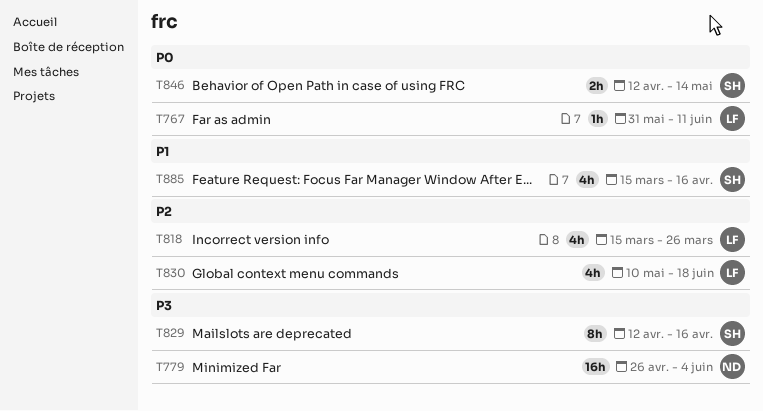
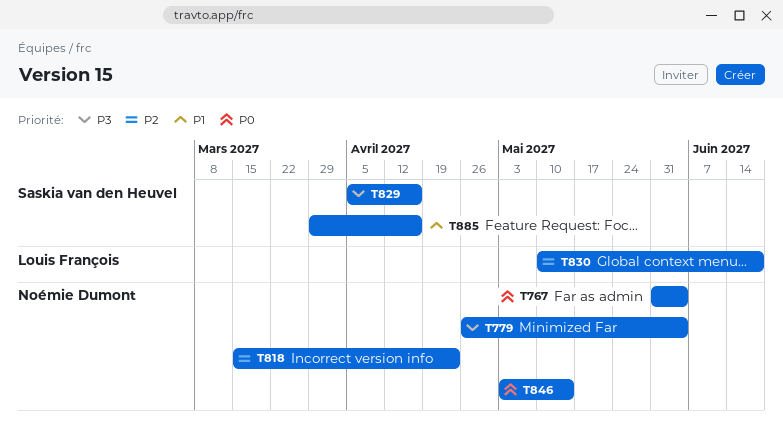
T767, owner: Louis François -> Noémie Dumont
T767, due: Jun 11 -> Jun 4
T818, owner: Louis François -> Noémie Dumont
T818, due: Mar 26 -> Apr 23
T829, start: Apr 12 -> Apr 5
T846, owner: Saskia van den Heuvel -> Noémie Dumont
T846, start: Apr 12 -> May 3
T885, start: Mar 15 -> Mar 29

